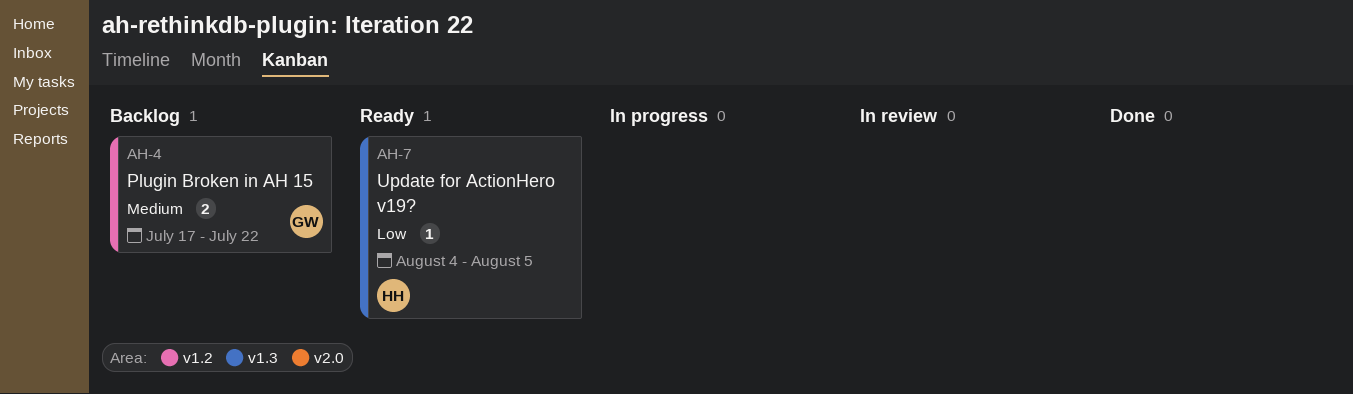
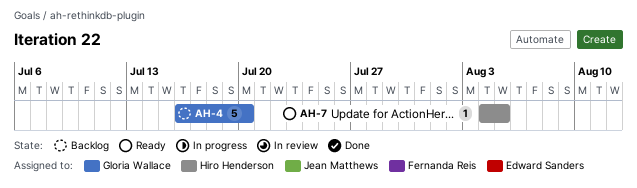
AH-4, estimate: 2 -> 5
AH-4, start: Jul 17 -> Jul 16
AH-4, due: Jul 22 -> Jul 20

